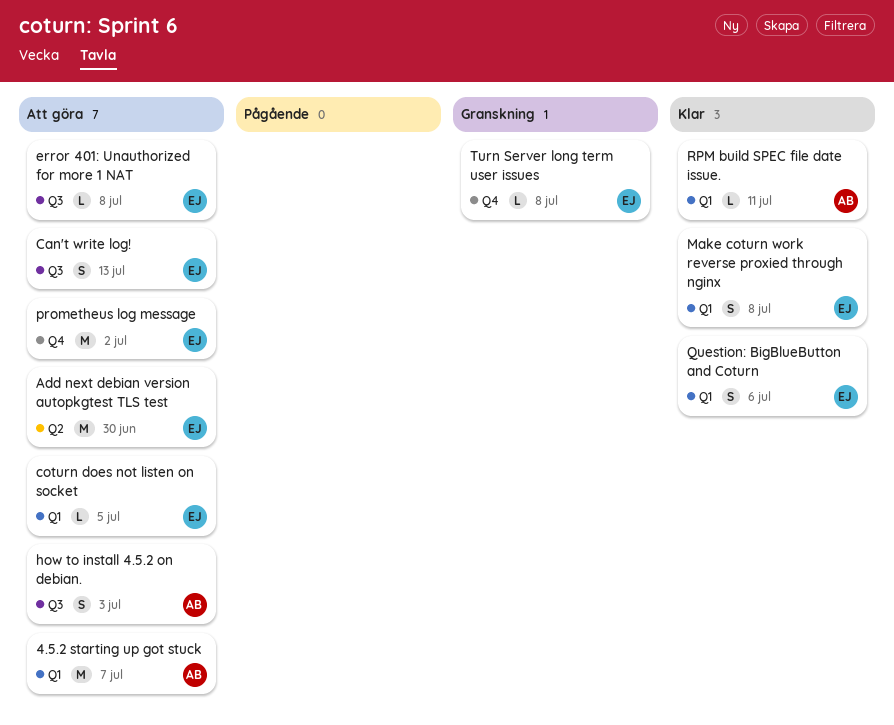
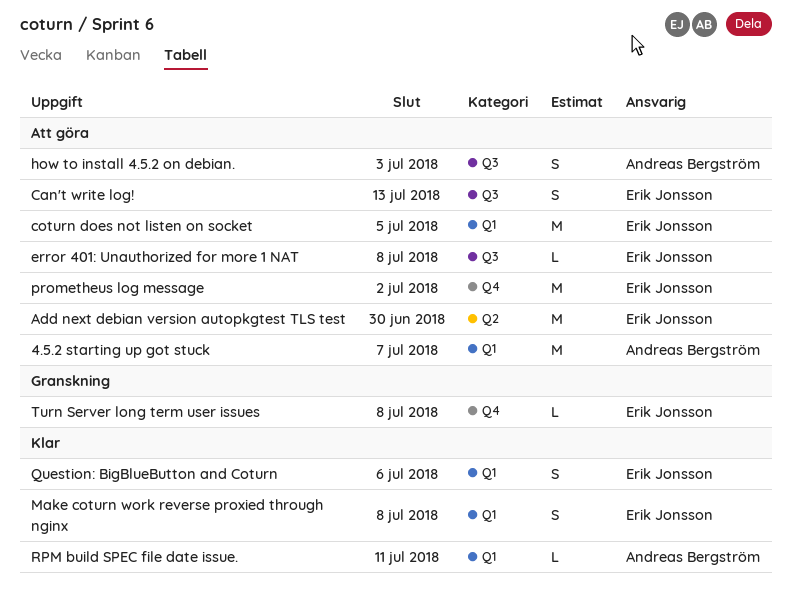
coturn does not listen on socket, estimate: L -> M

